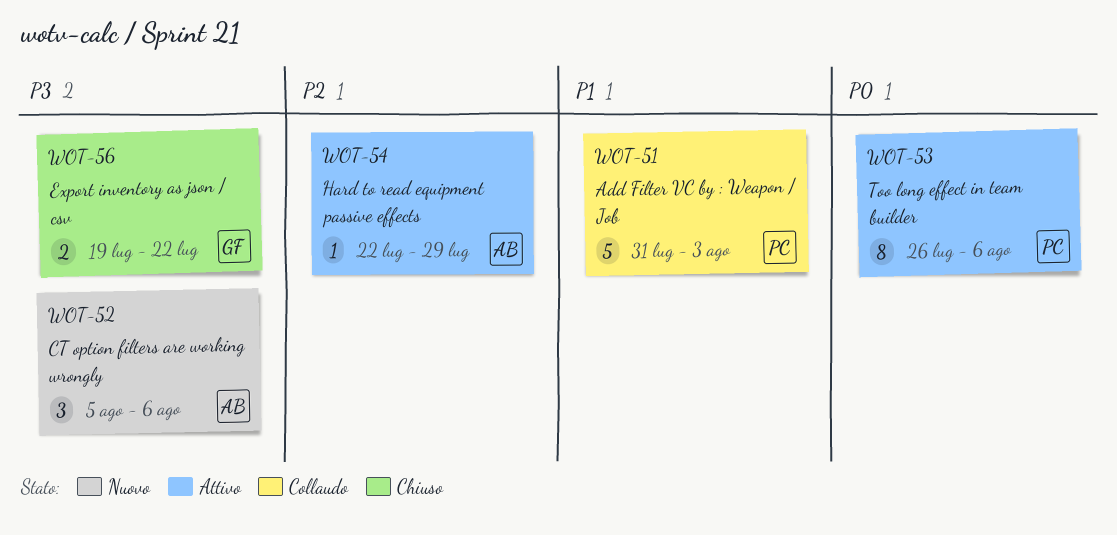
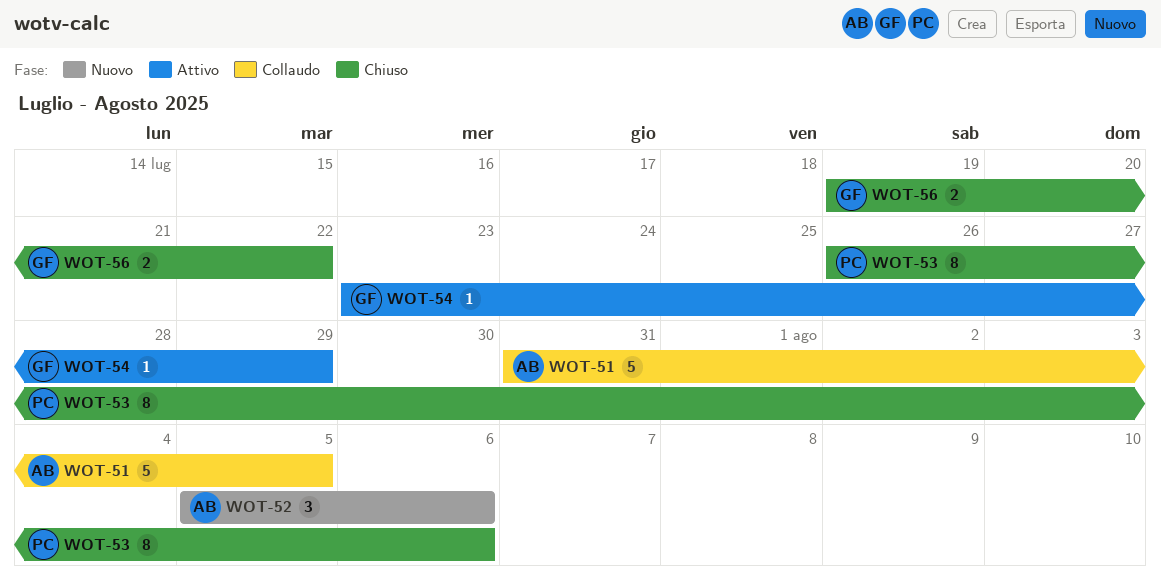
WOT-51, owner: PC -> AB
WOT-51, due: Aug 3 -> Aug 5
WOT-53, status: Attivo -> Chiuso
WOT-54, owner: AB -> GF
WOT-54, start: Jul 22 -> Jul 23

